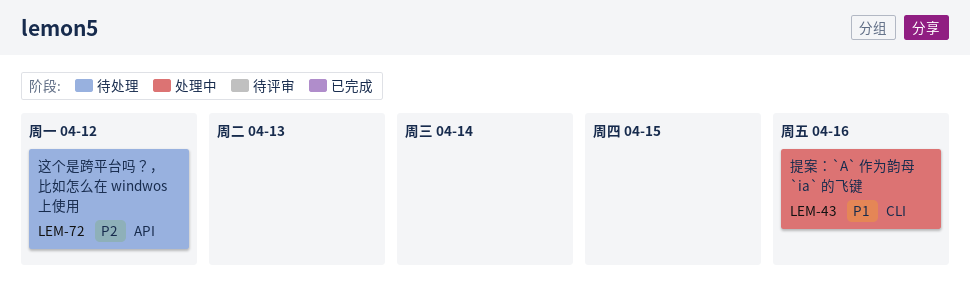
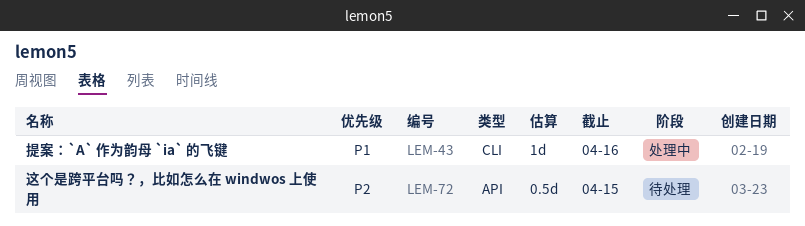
LEM-72, due: Apr 12 -> Apr 15

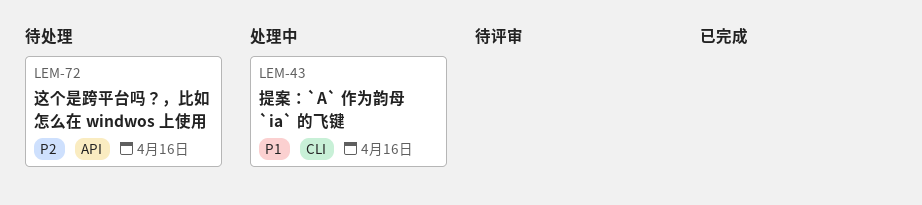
LEM-72, due: Apr 15 -> Apr 16

